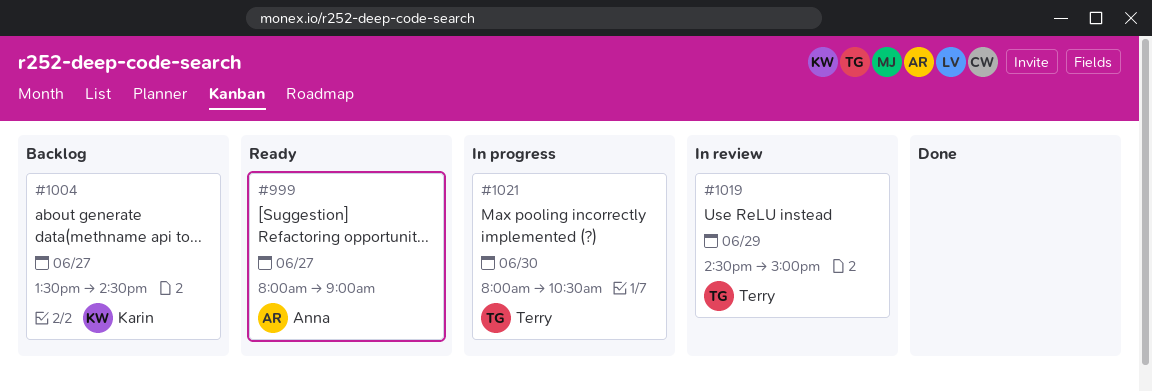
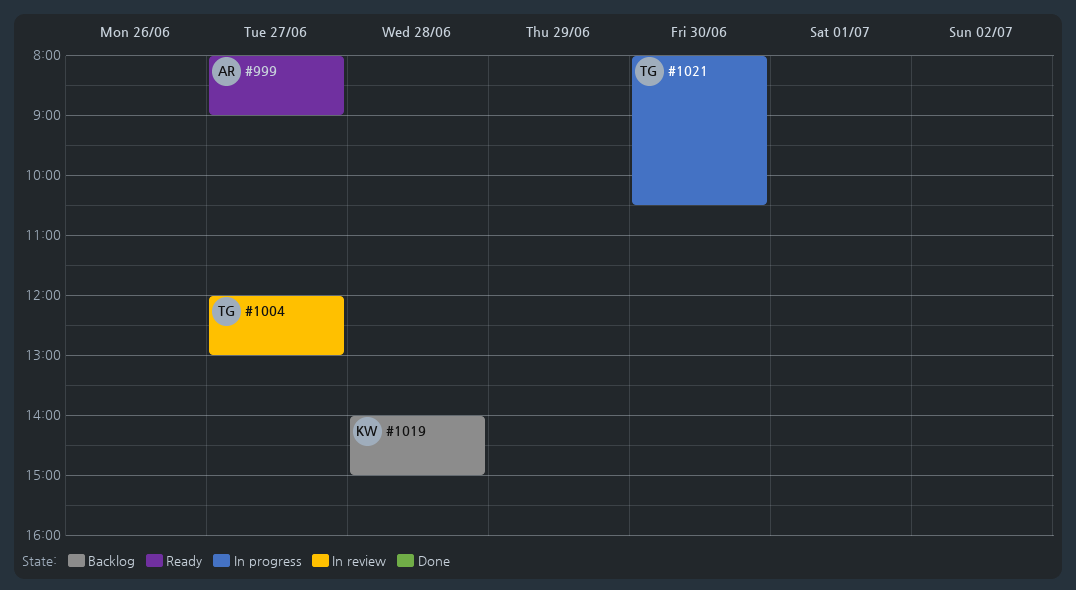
#1004, status: Backlog -> In review
#1004, owner: Karin -> Terry
#1004, begins: 13:30 -> 12:00
#1004, ends: 14:30 -> 13:00
#1019, status: In review -> Backlog
#1019, owner: Terry -> Karin
#1019, day: Jun 29 -> Jun 28
#1019, begins: 14:30 -> 14:00

